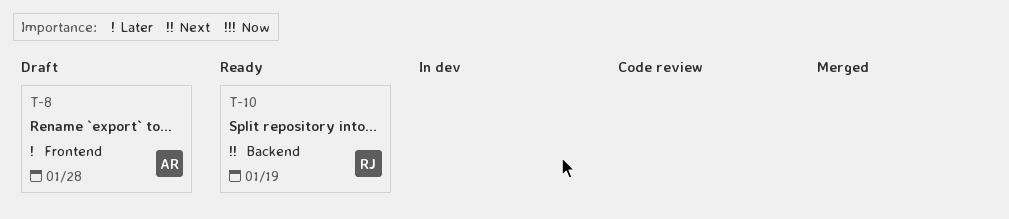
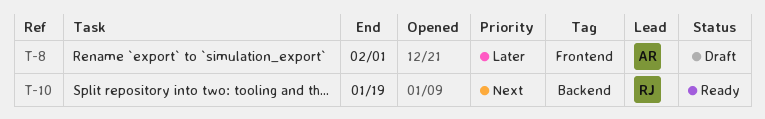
T-8, due: Jan 28 -> Feb 1

